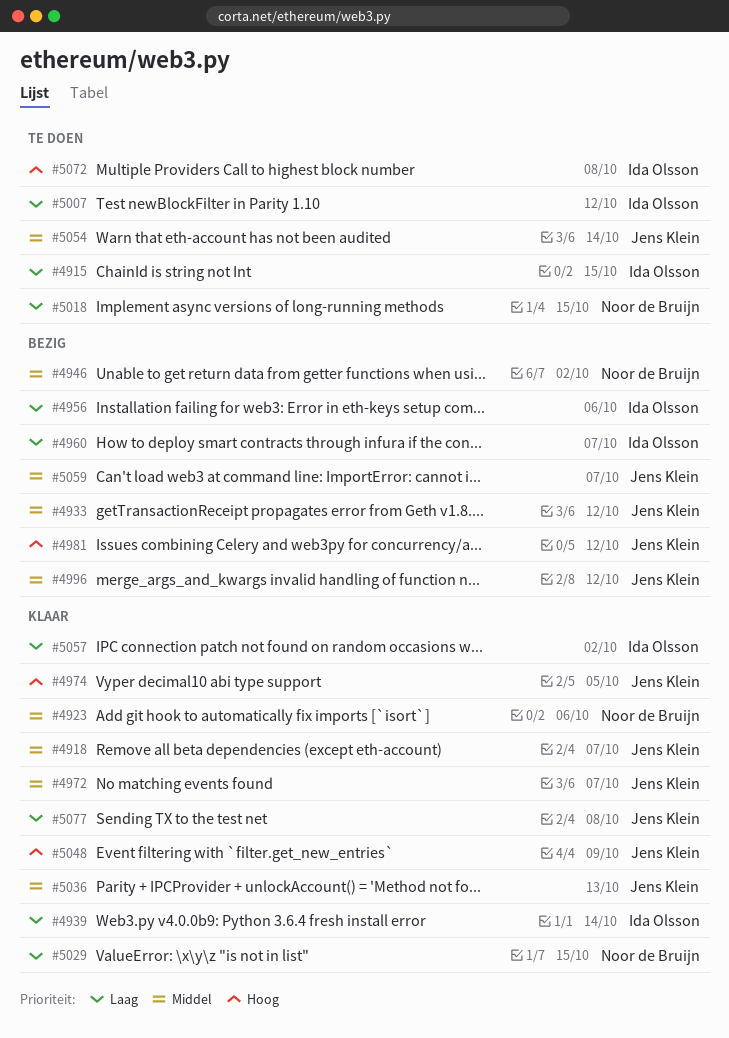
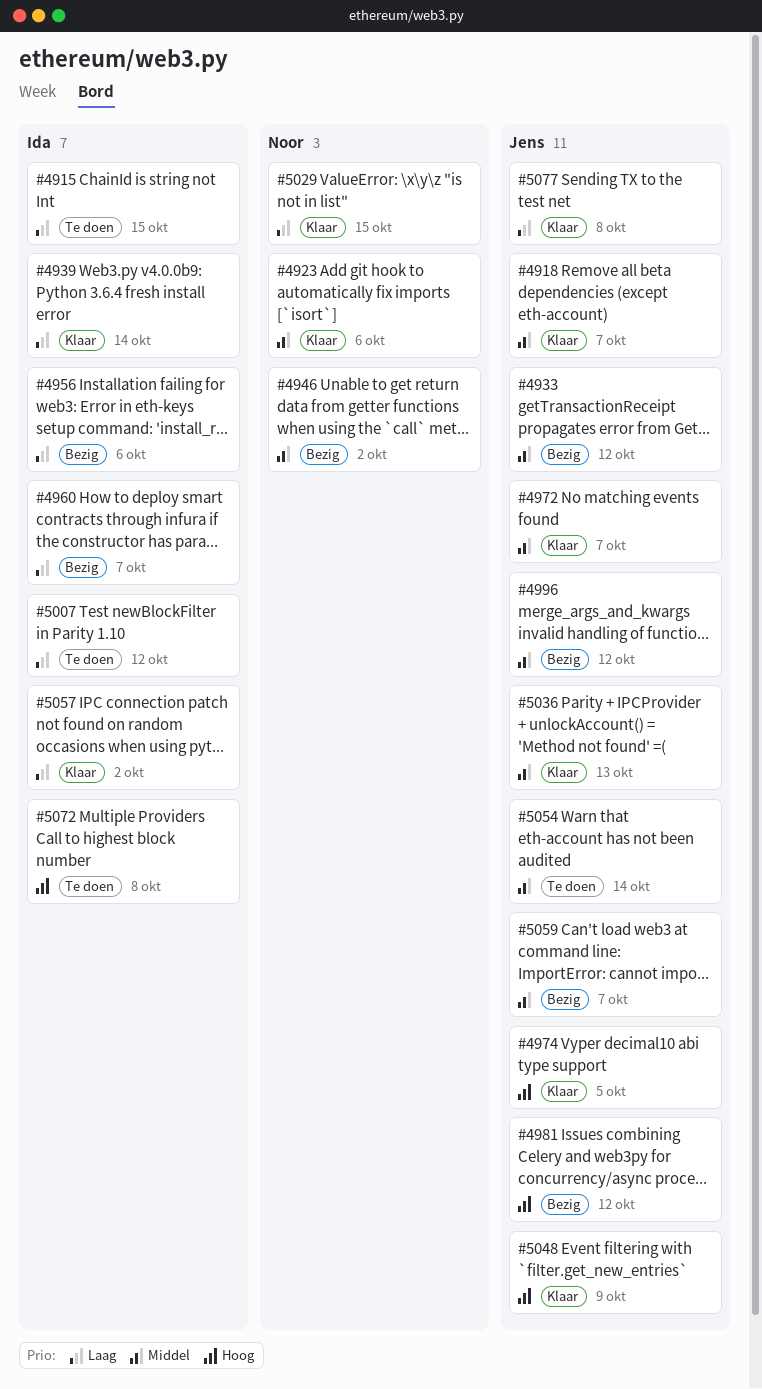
#5018: present -> none

